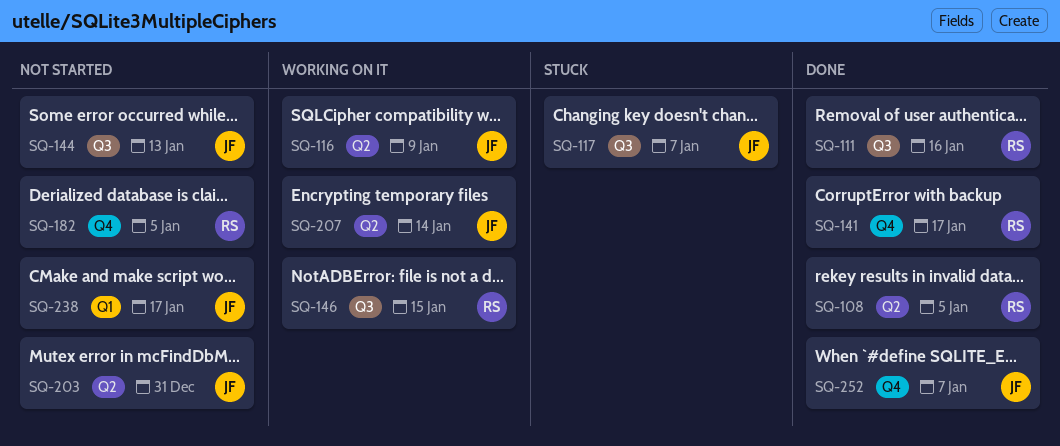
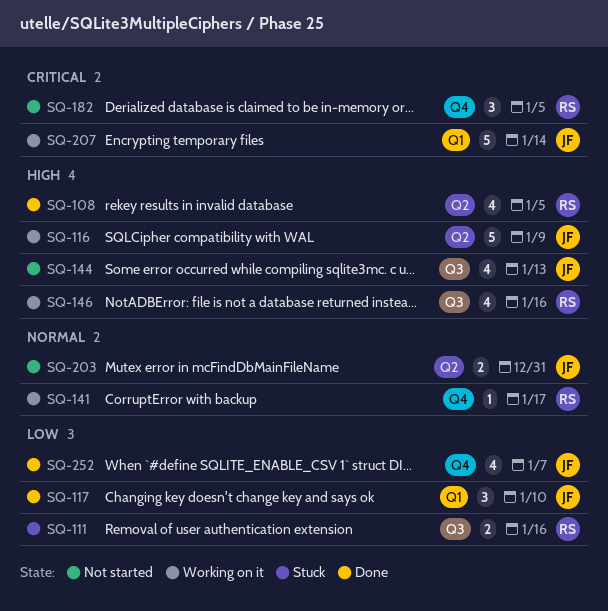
SQ-111, status: Done -> Stuck
SQ-117, status: Stuck -> Done
SQ-117, label: Q3 -> Q1
SQ-117, due: Jan 7 -> Jan 10
SQ-141, status: Done -> Working on it
SQ-146, due: Jan 15 -> Jan 16
SQ-207, label: Q2 -> Q1
SQ-238: present -> none

